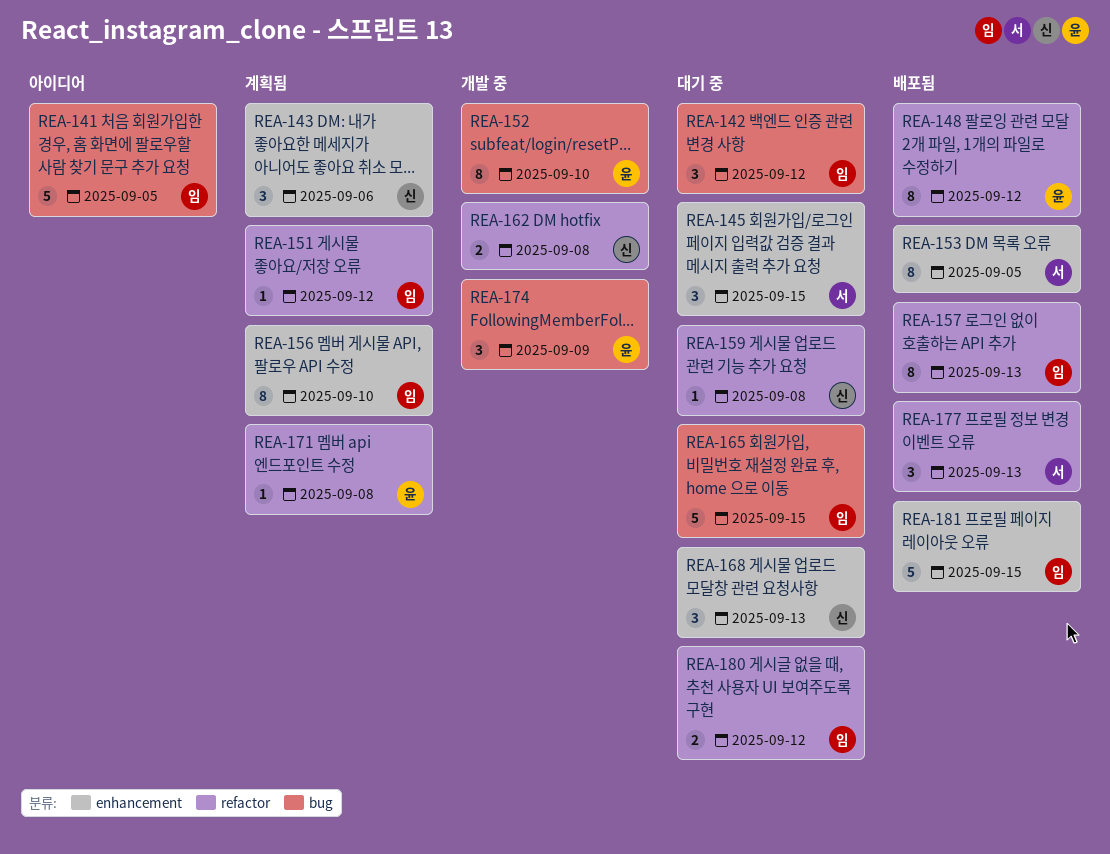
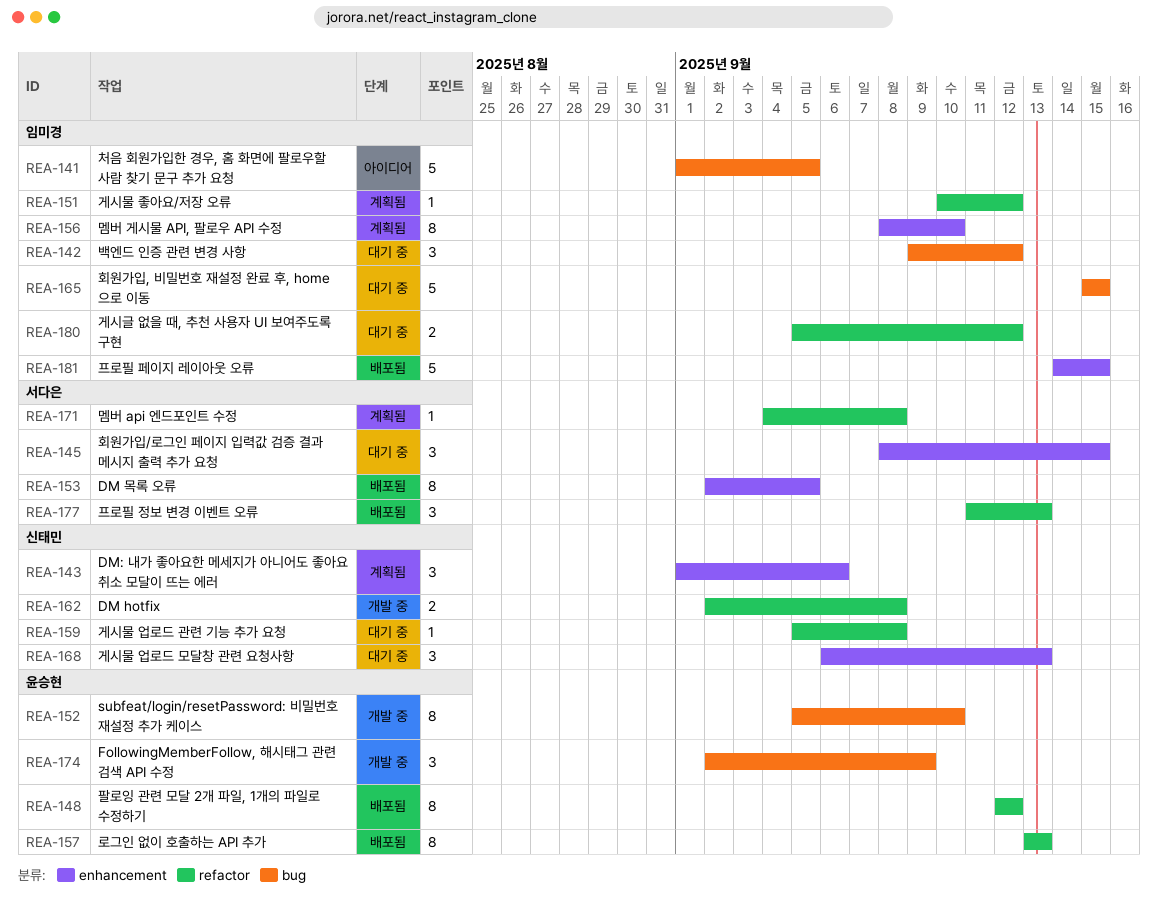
REA-157, owner: 임미경 -> 윤승현
REA-171, owner: 윤승현 -> 서다은

